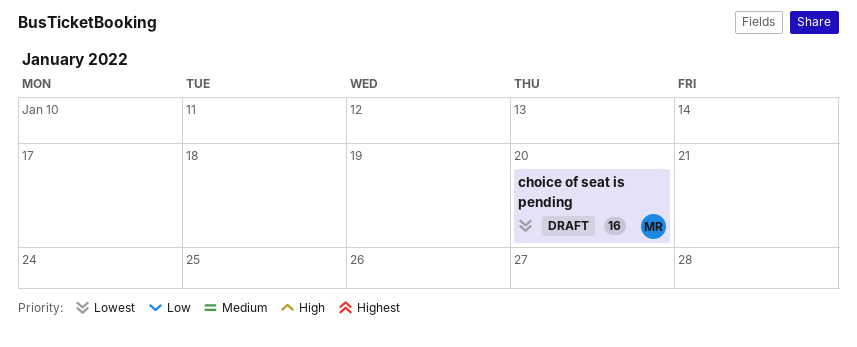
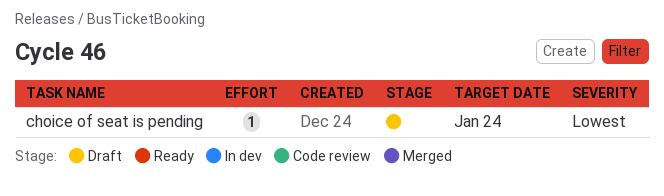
choice of seat is pending, estimate: 16 -> 1
choice of seat is pending, due: Jan 20 -> Jan 24

